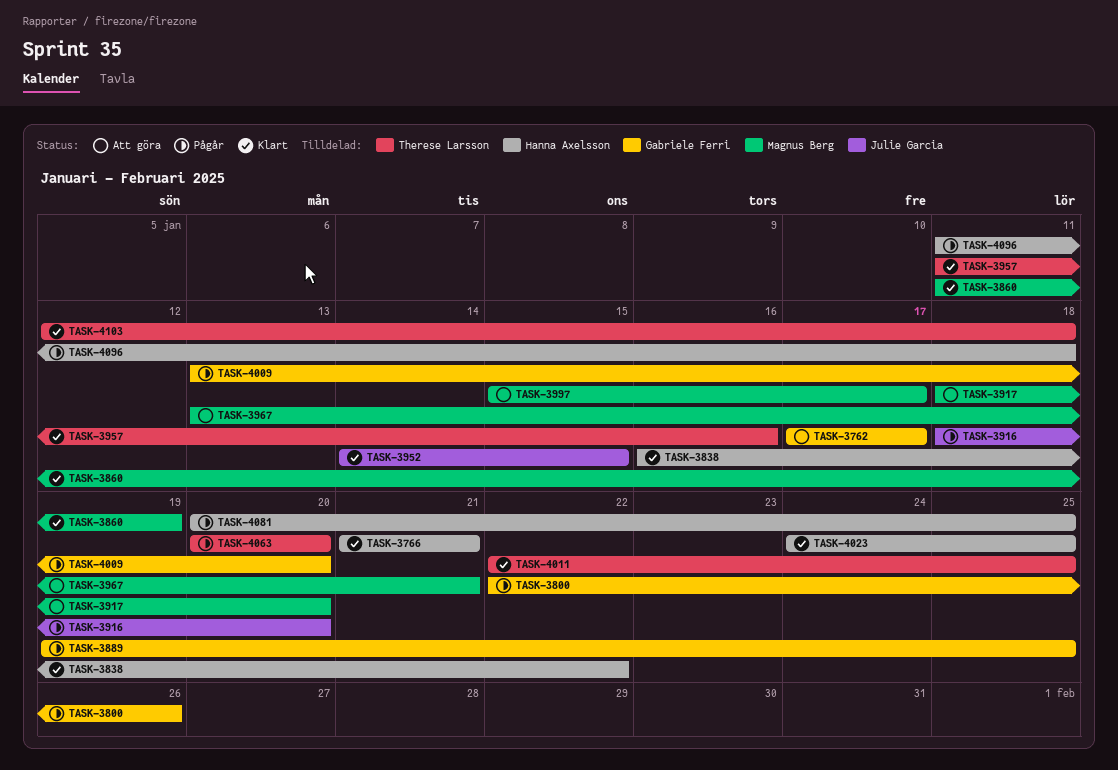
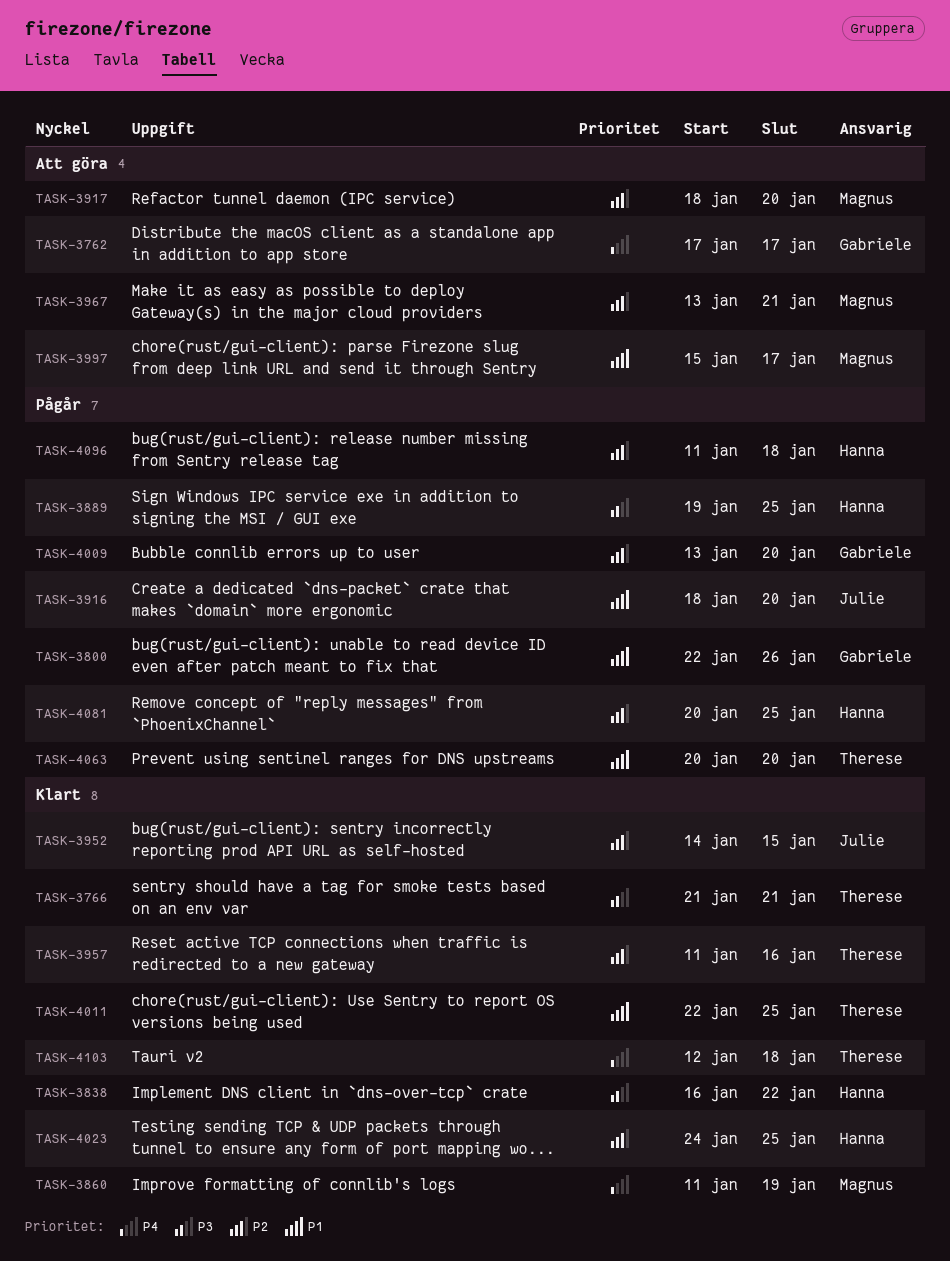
TASK-3766, owner: Hanna Axelsson -> Therese Larsson
TASK-3889, owner: Gabriele Ferri -> Hanna Axelsson

